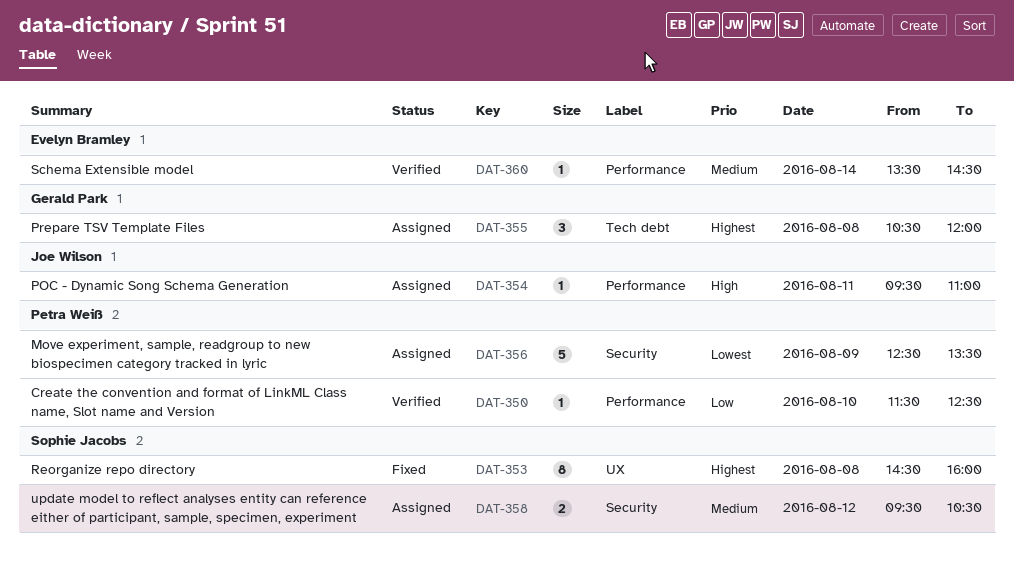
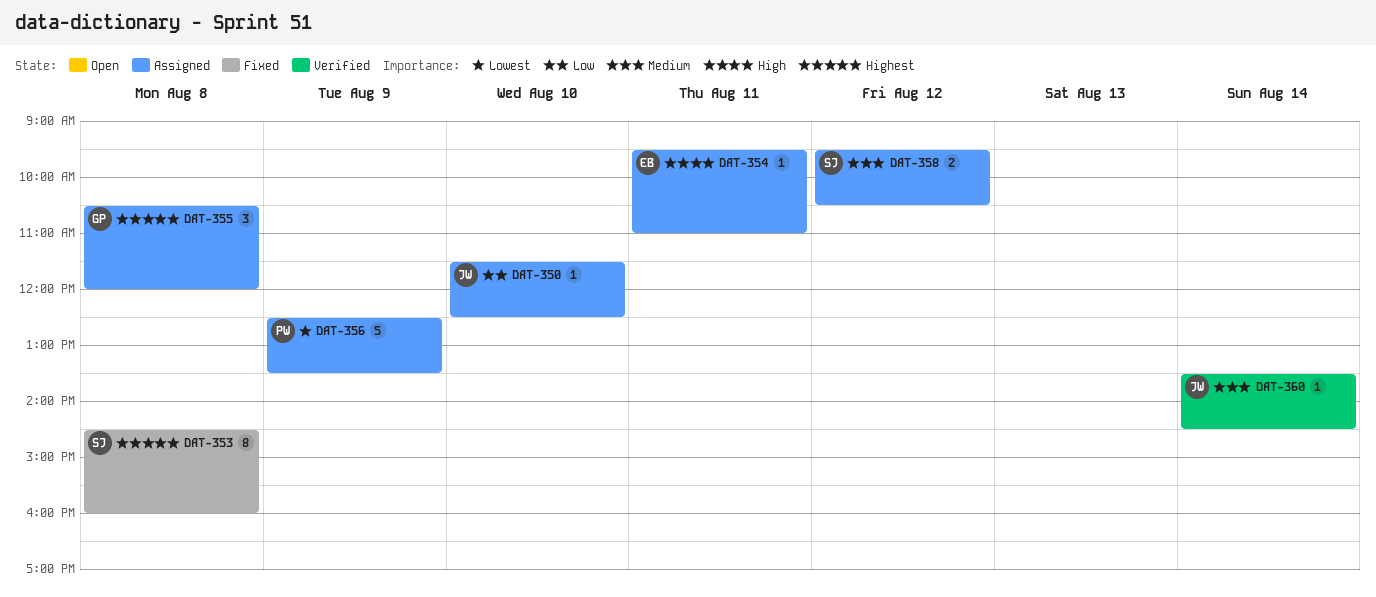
DAT-350, status: Verified -> Assigned
DAT-350, owner: Petra Weiß -> Joe Wilson
DAT-354, owner: Joe Wilson -> Evelyn Bramley
DAT-360, owner: Evelyn Bramley -> Joe Wilson

